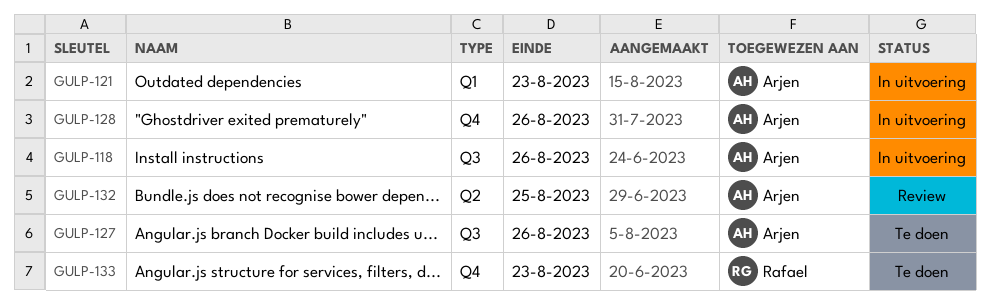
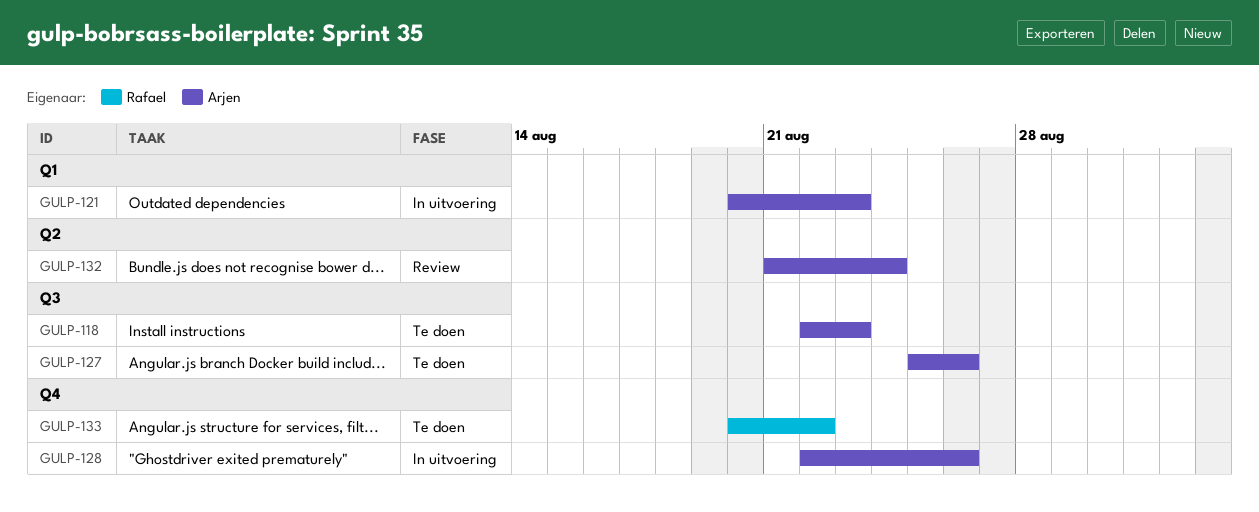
GULP-118, status: In uitvoering -> Te doen
GULP-118, due: Aug 26 -> Aug 23
GULP-132, due: Aug 25 -> Aug 24
GULP-133, due: Aug 23 -> Aug 22

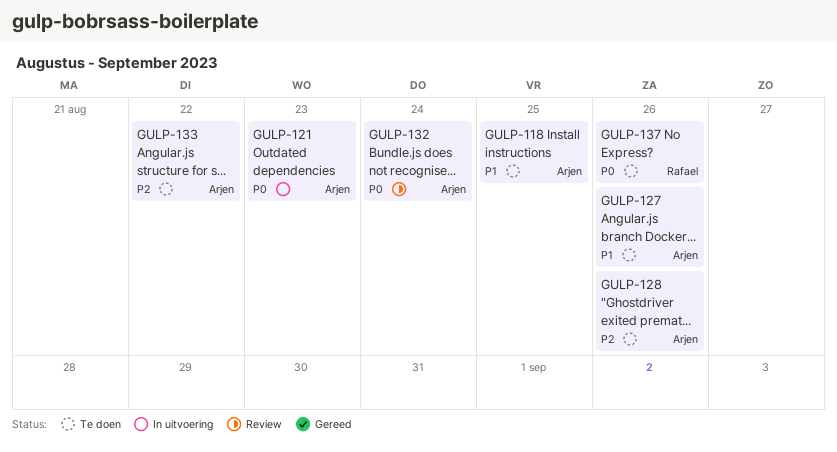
GULP-118, due: Aug 23 -> Aug 25
GULP-128, status: In uitvoering -> Te doen
GULP-133, owner: Rafael -> Arjen
GULP-137: none -> present

